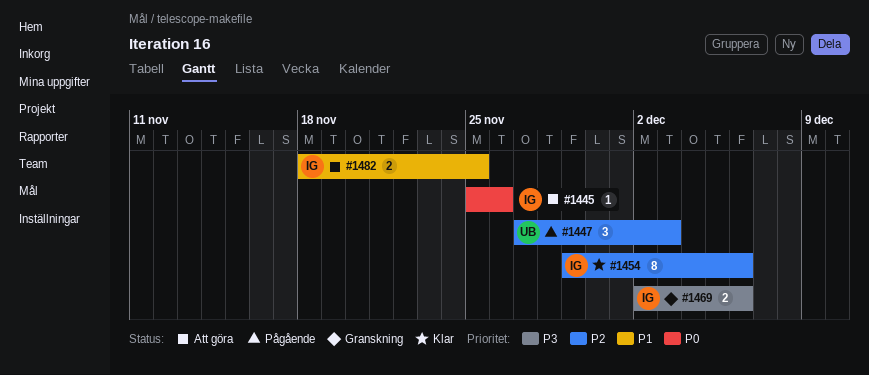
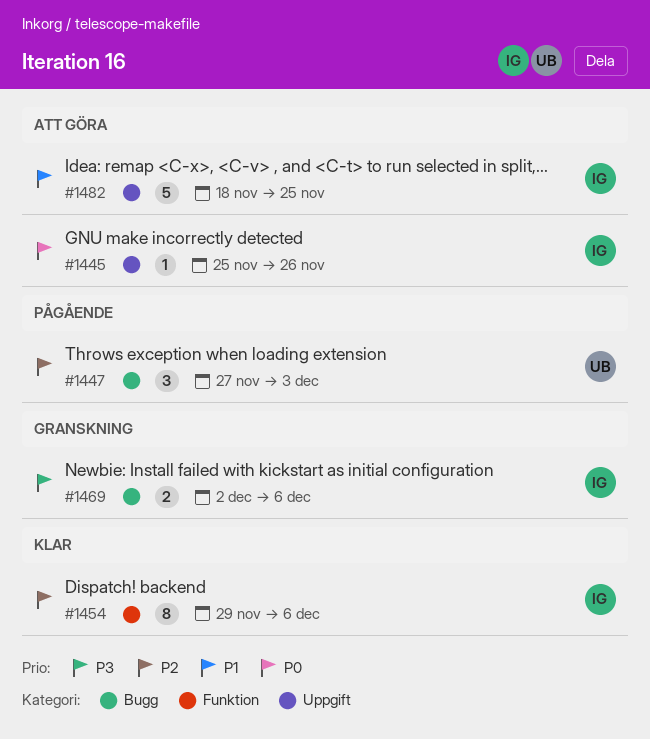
#1482, estimate: 2 -> 5

